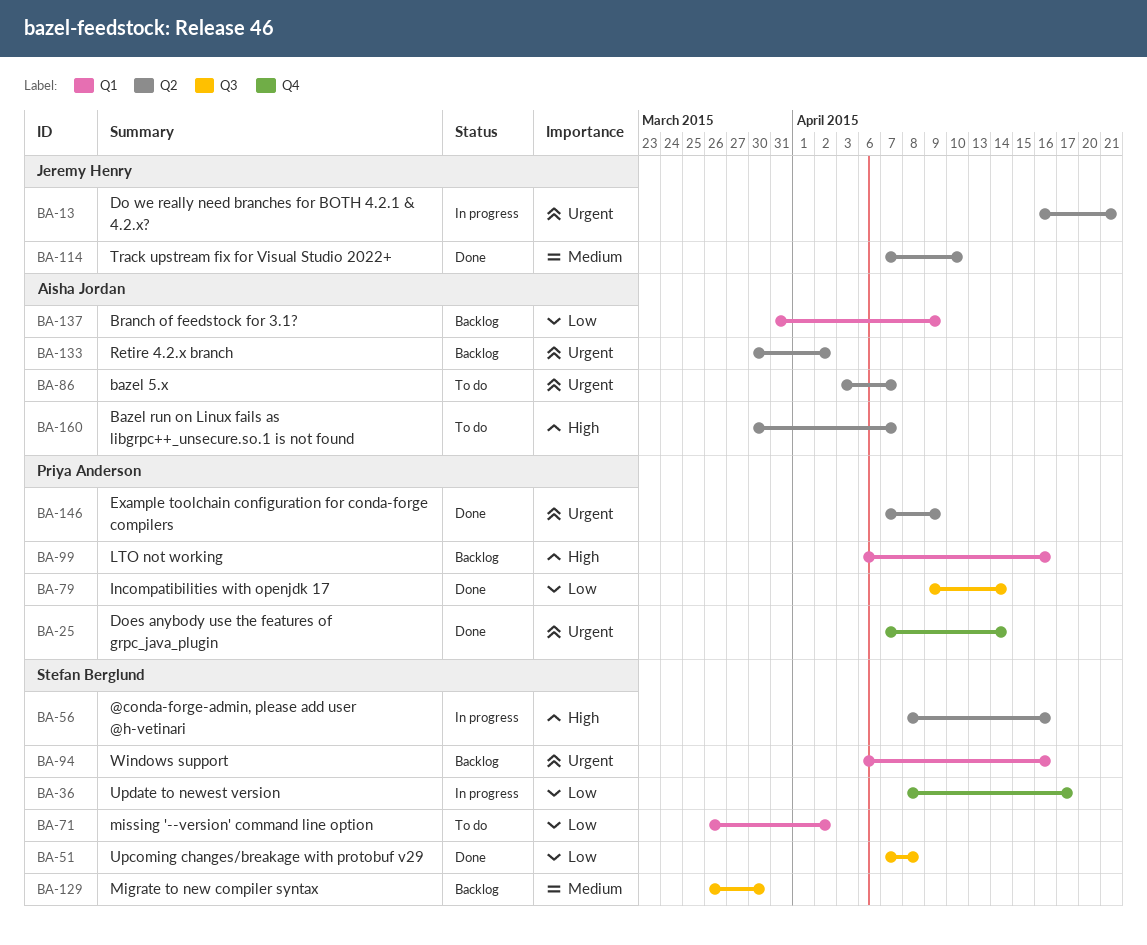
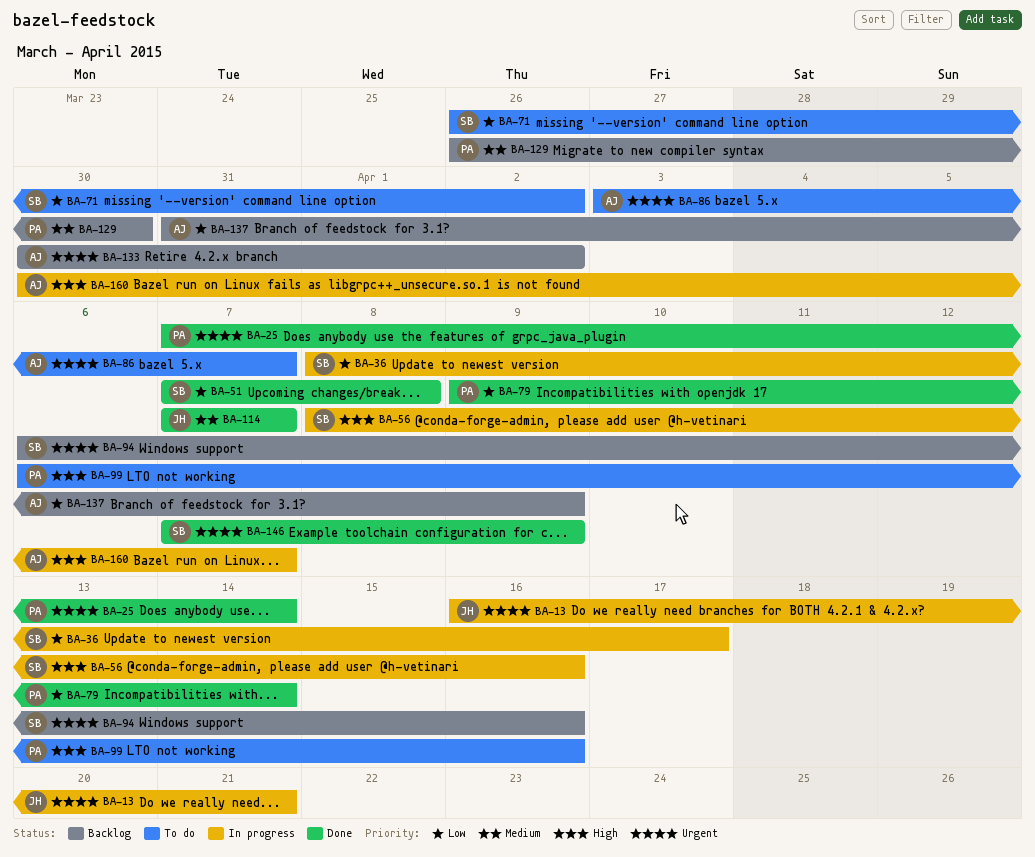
BA-99, status: Backlog -> To do
BA-114, due: Apr 10 -> Apr 7
BA-129, owner: Stefan Berglund -> Priya Anderson
BA-146, owner: Priya Anderson -> Stefan Berglund
BA-160, status: To do -> In progress

